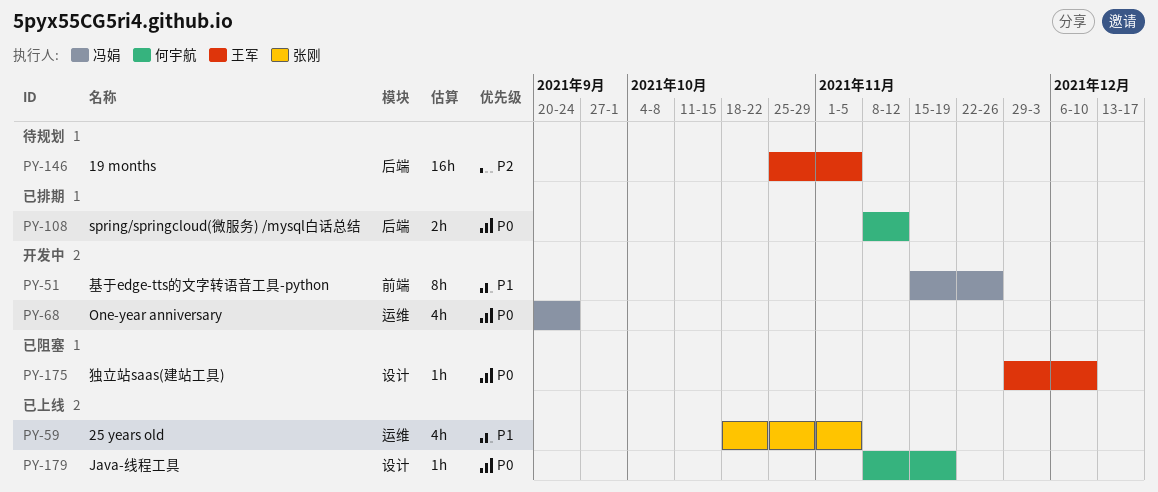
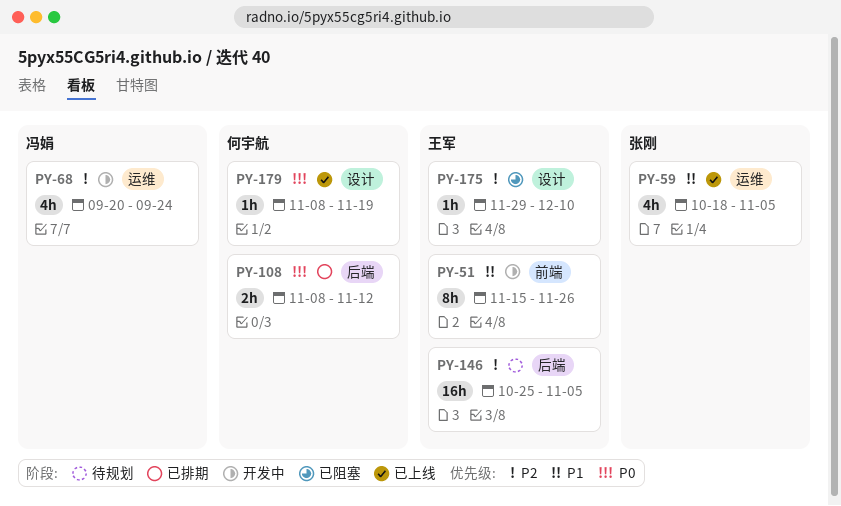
PY-51, owner: 冯娟 -> 王军
PY-68, priority: P0 -> P2
PY-175, priority: P0 -> P2

